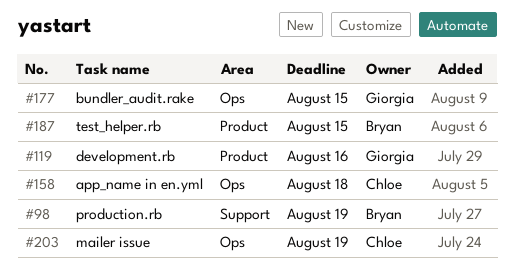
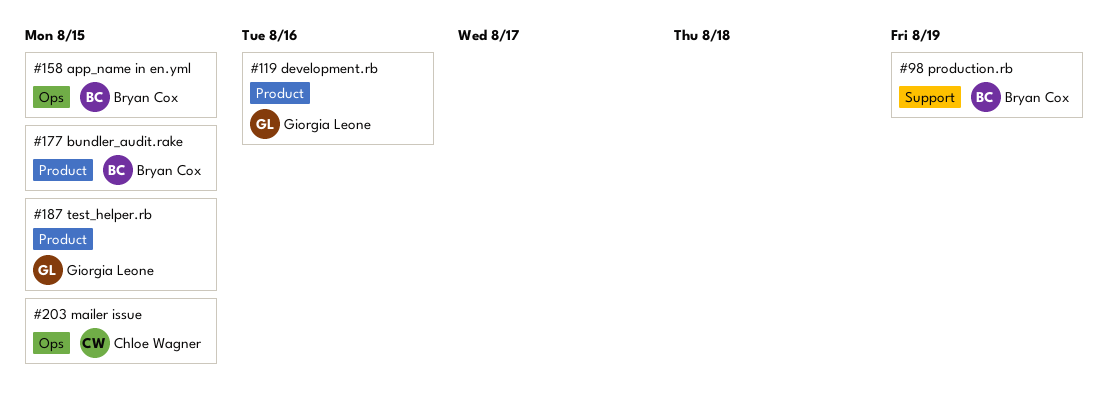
#158, owner: Chloe Wagner -> Bryan Cox
#158, due: Aug 18 -> Aug 15
#177, owner: Giorgia Leone -> Bryan Cox
#177, label: Ops -> Product
#187, owner: Bryan Cox -> Giorgia Leone
#203, due: Aug 19 -> Aug 15

